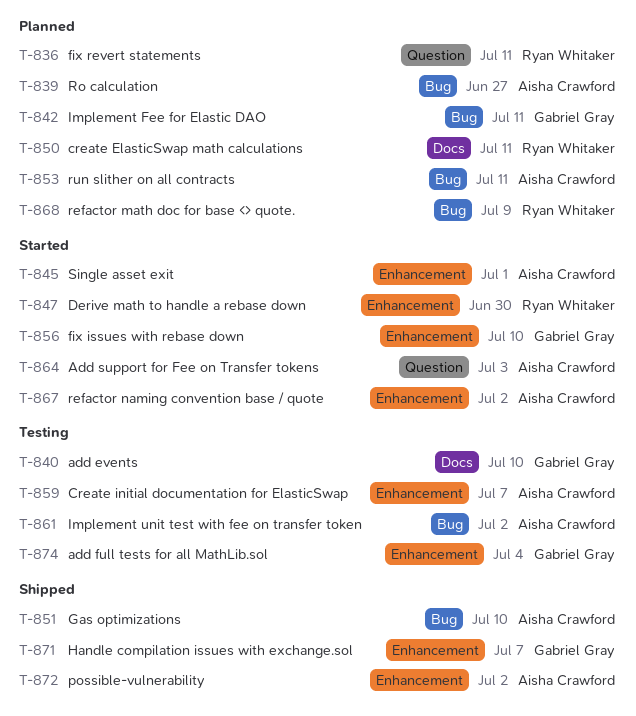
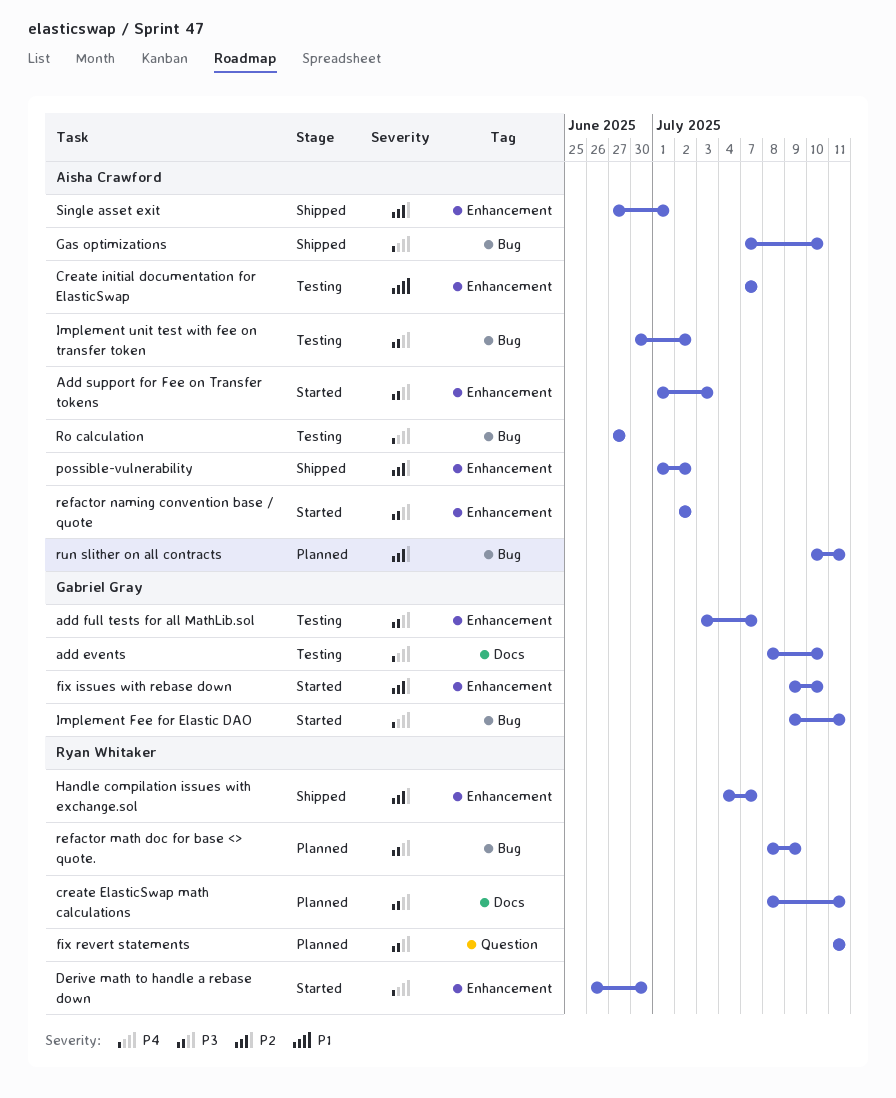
add full tests for all MathLib.sol, due: Jul 4 -> Jul 7
Add support for Fee on Transfer tokens, label: Question -> Enhancement
Handle compilation issues with exchange.sol, owner: Gabriel Gray -> Ryan Whitaker
Implement Fee for Elastic DAO, status: Planned -> Started
Ro calculation, status: Planned -> Testing
Single asset exit, status: Started -> Shipped

